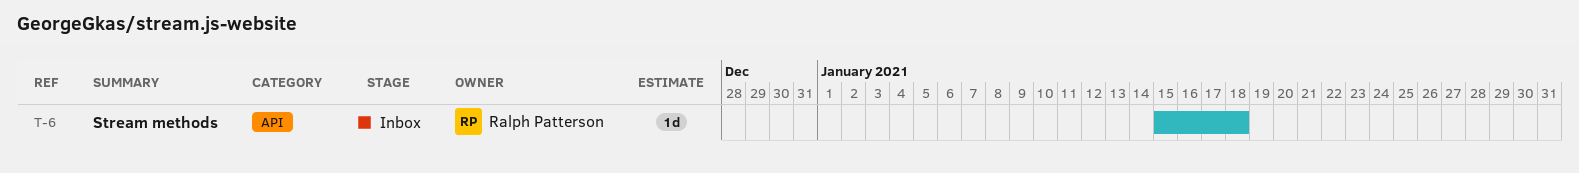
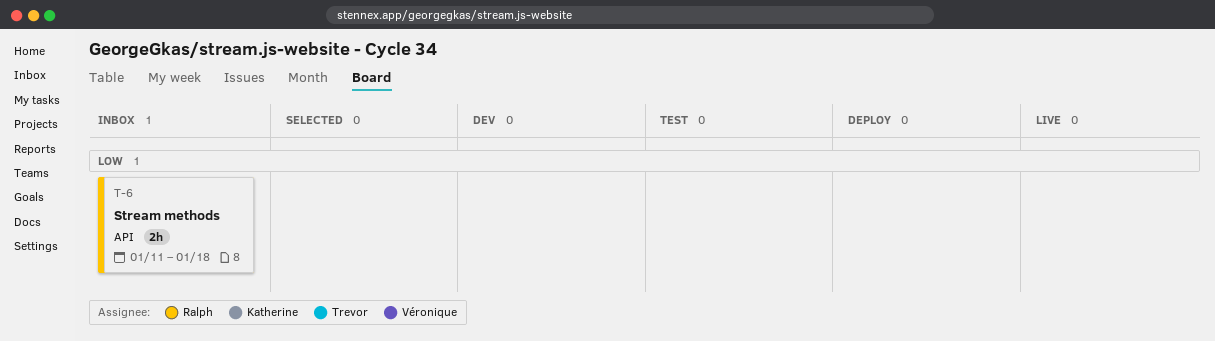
T-6, estimate: 1d -> 2h
T-6, start: Jan 15 -> Jan 11

